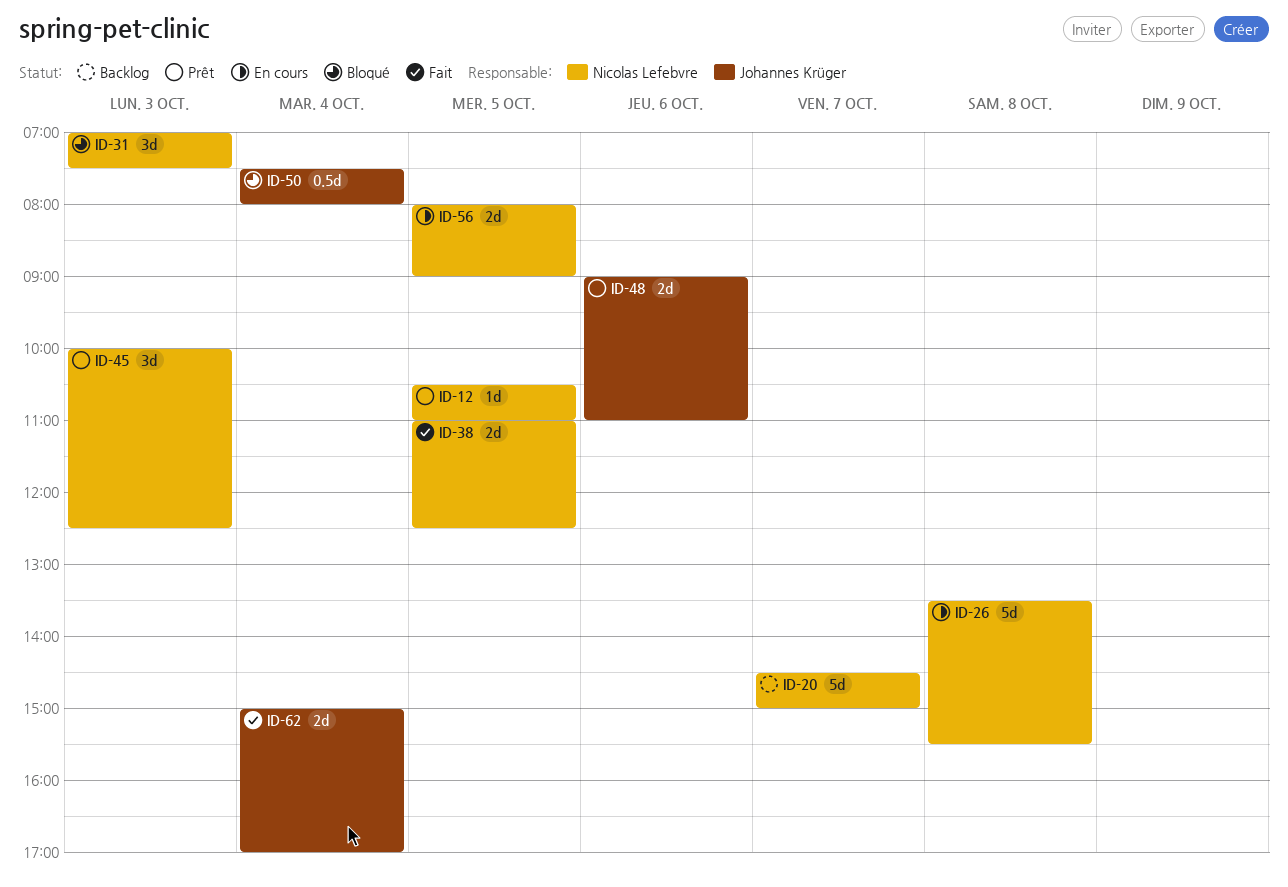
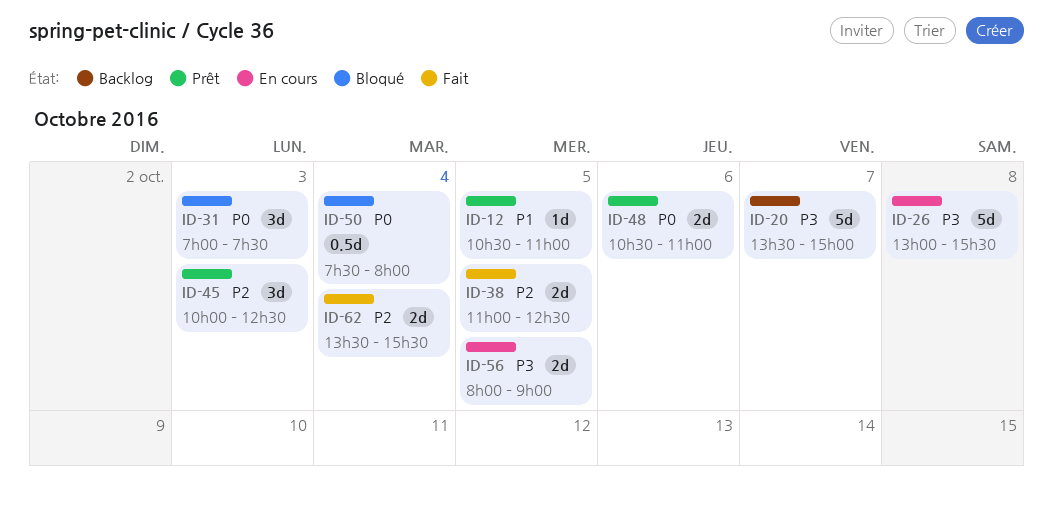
ID-20, begins: 14:30 -> 13:30
ID-26, begins: 13:30 -> 13:00
ID-48, begins: 09:00 -> 10:30
ID-62, begins: 15:00 -> 13:30
ID-62, ends: 17:00 -> 15:30

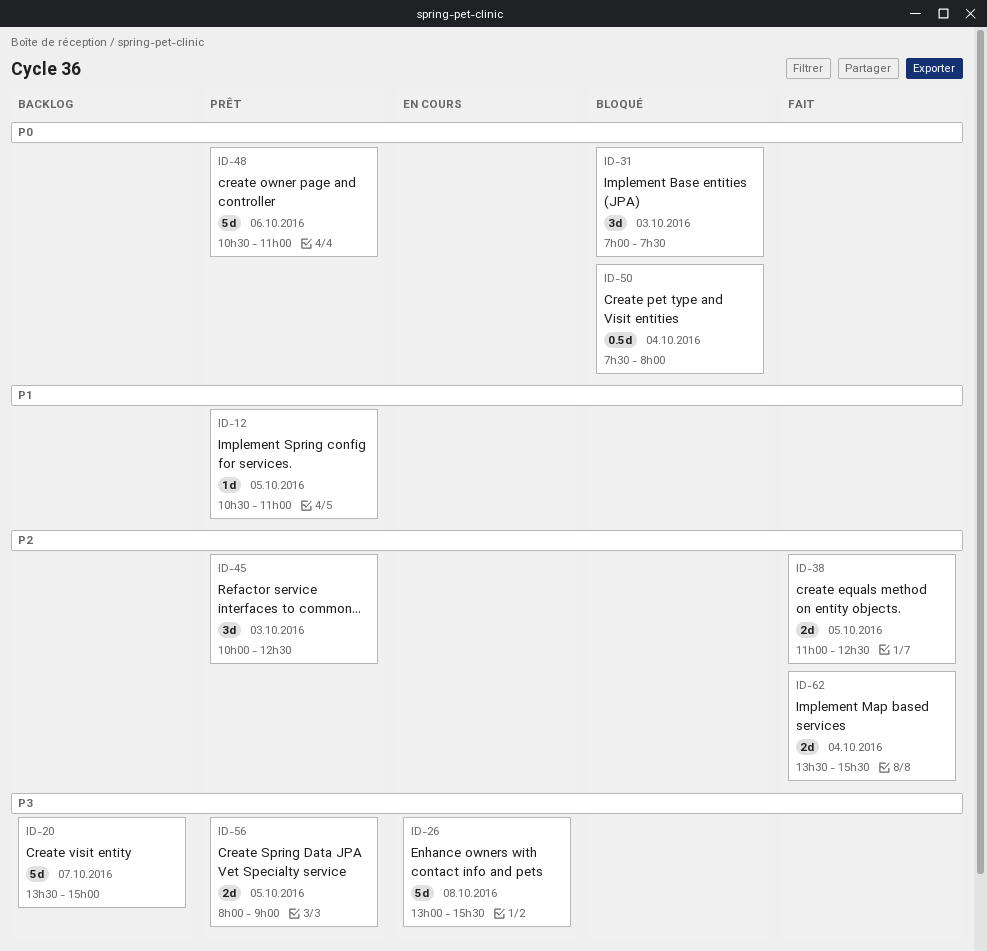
ID-48, estimate: 2d -> 5d
ID-56, status: En cours -> Prêt

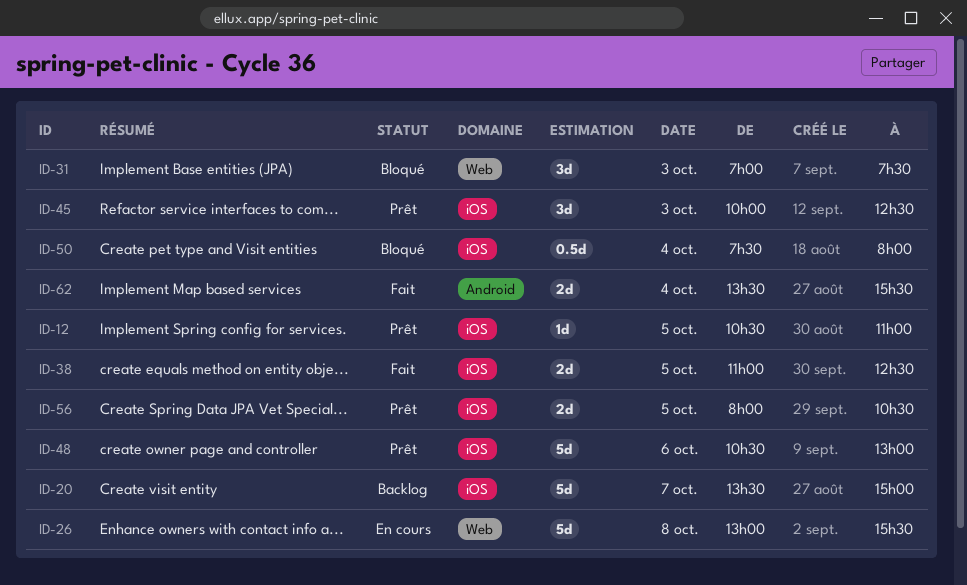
ID-48, ends: 11:00 -> 13:00
ID-56, ends: 09:00 -> 10:30

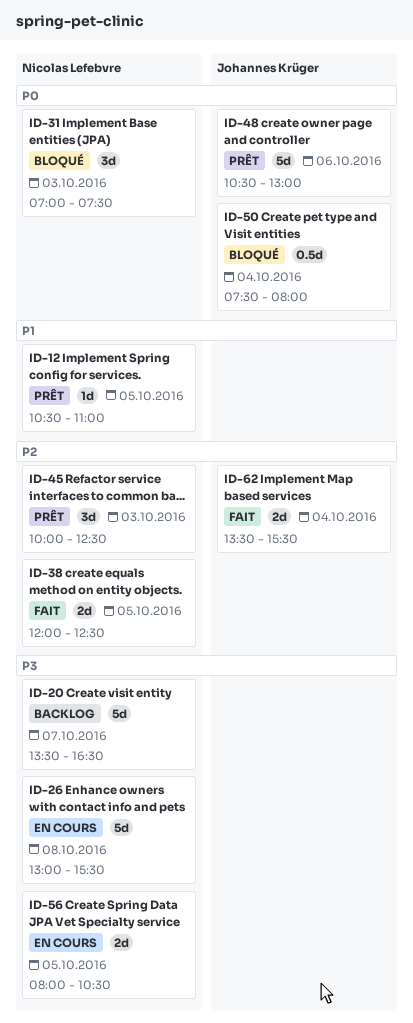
ID-20, ends: 15:00 -> 16:30
ID-38, begins: 11:00 -> 12:00
ID-56, status: Prêt -> En cours

